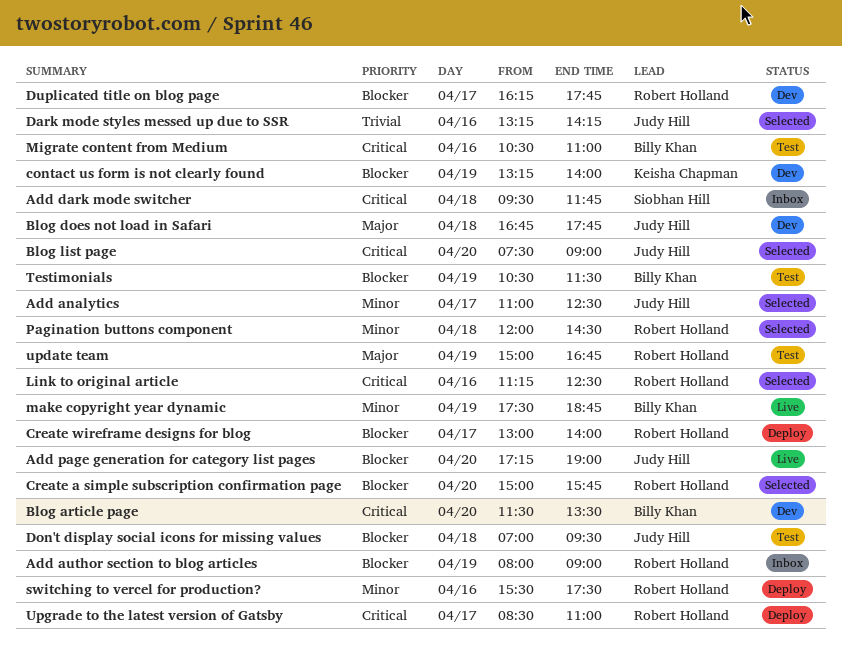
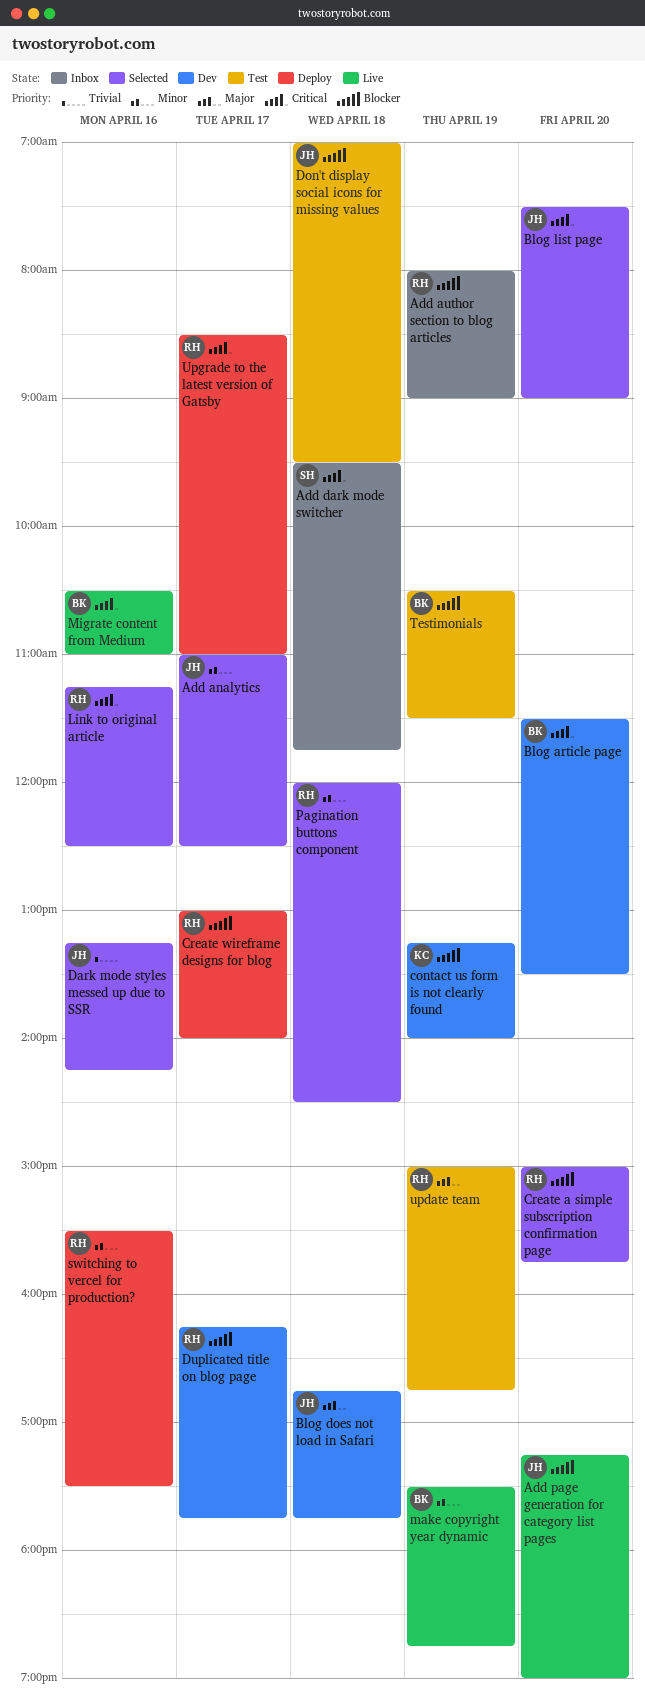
Migrate content from Medium, status: Test -> Live

